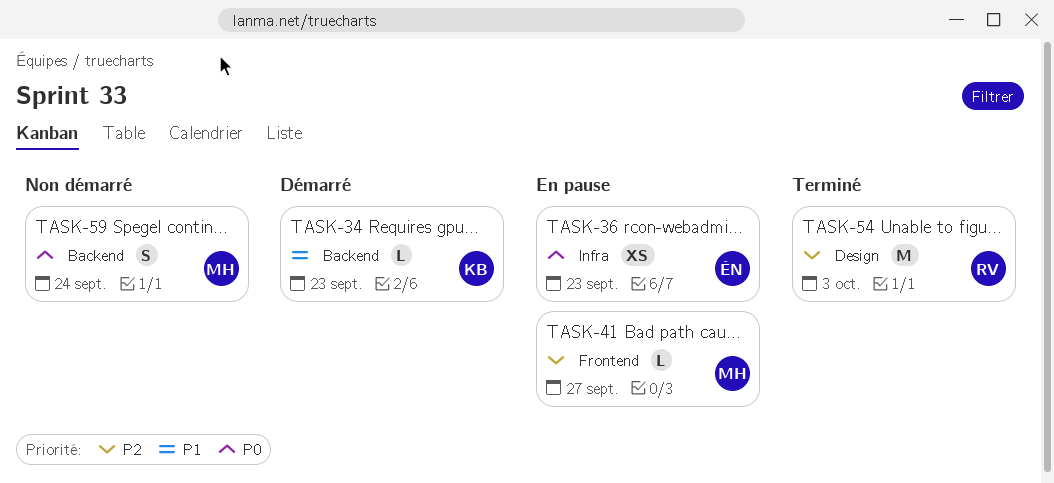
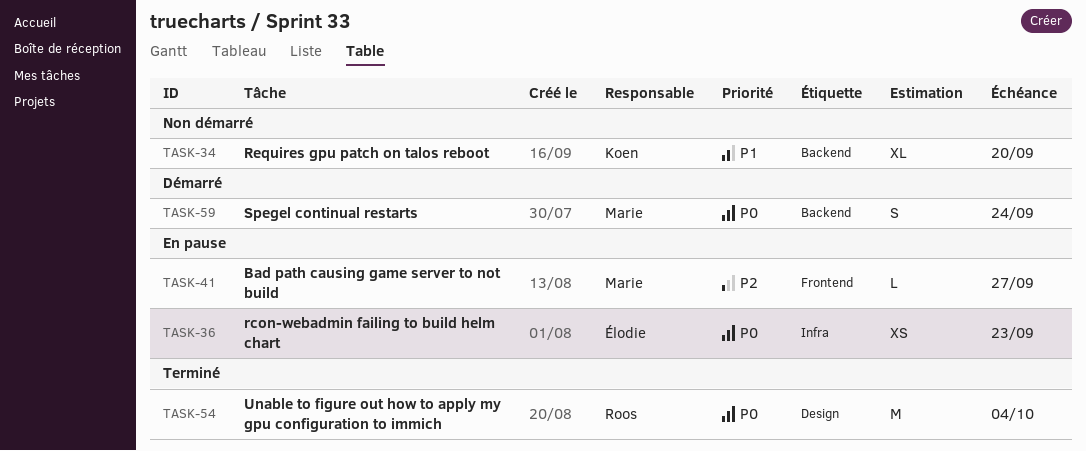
TASK-34, status: Démarré -> Non démarré
TASK-34, estimate: L -> XL
TASK-34, due: Sep 23 -> Sep 20
TASK-54, priority: P2 -> P0
TASK-54, due: Oct 3 -> Oct 4
TASK-59, status: Non démarré -> Démarré

